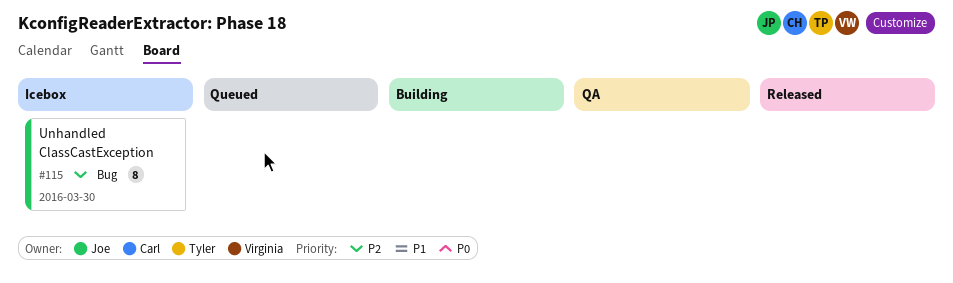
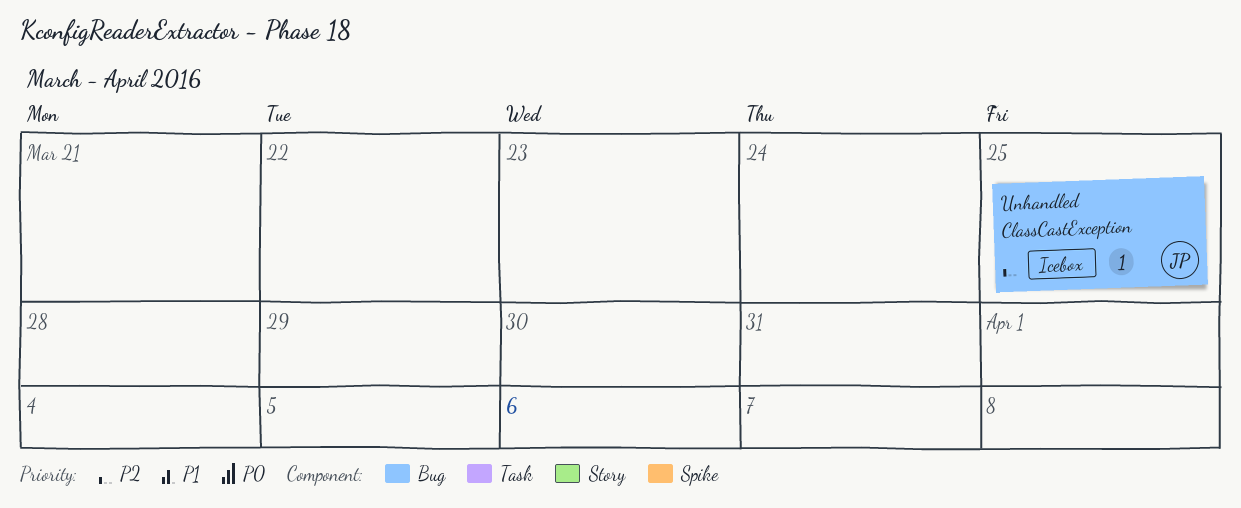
Unhandled ClassCastException, estimate: 8 -> 1
Unhandled ClassCastException, due: Mar 30 -> Mar 25

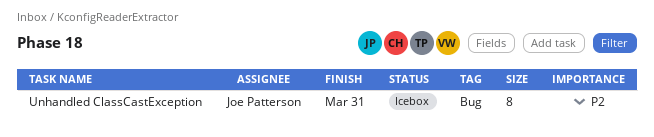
Unhandled ClassCastException, estimate: 1 -> 8
Unhandled ClassCastException, due: Mar 25 -> Mar 31

